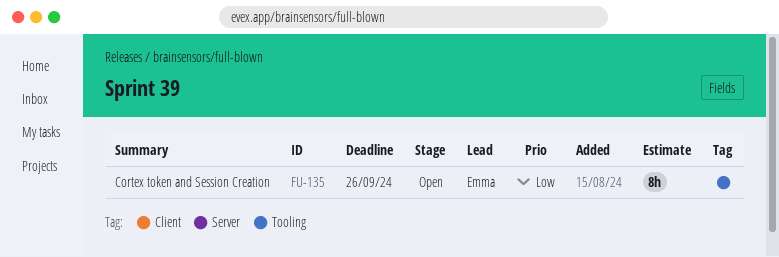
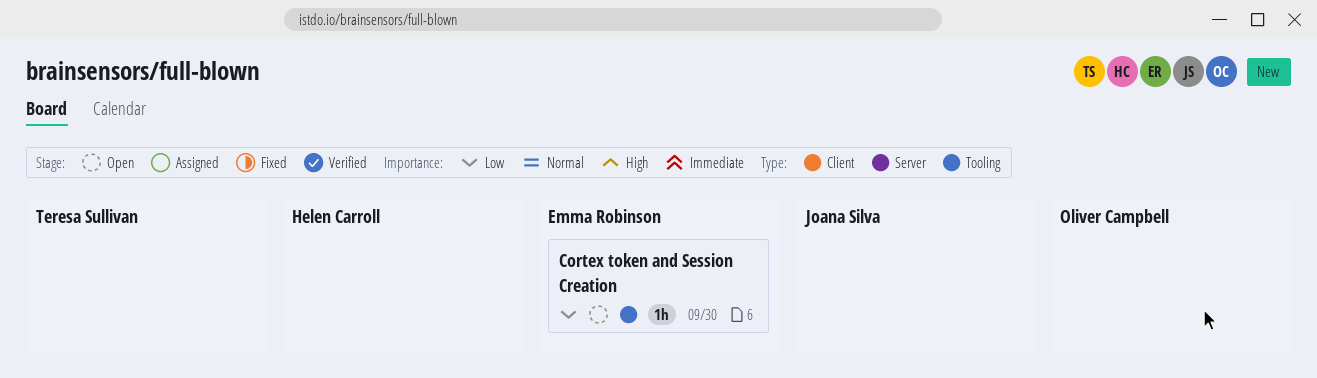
Cortex token and Session Creation, estimate: 8h -> 1h
Cortex token and Session Creation, due: Sep 26 -> Sep 30

